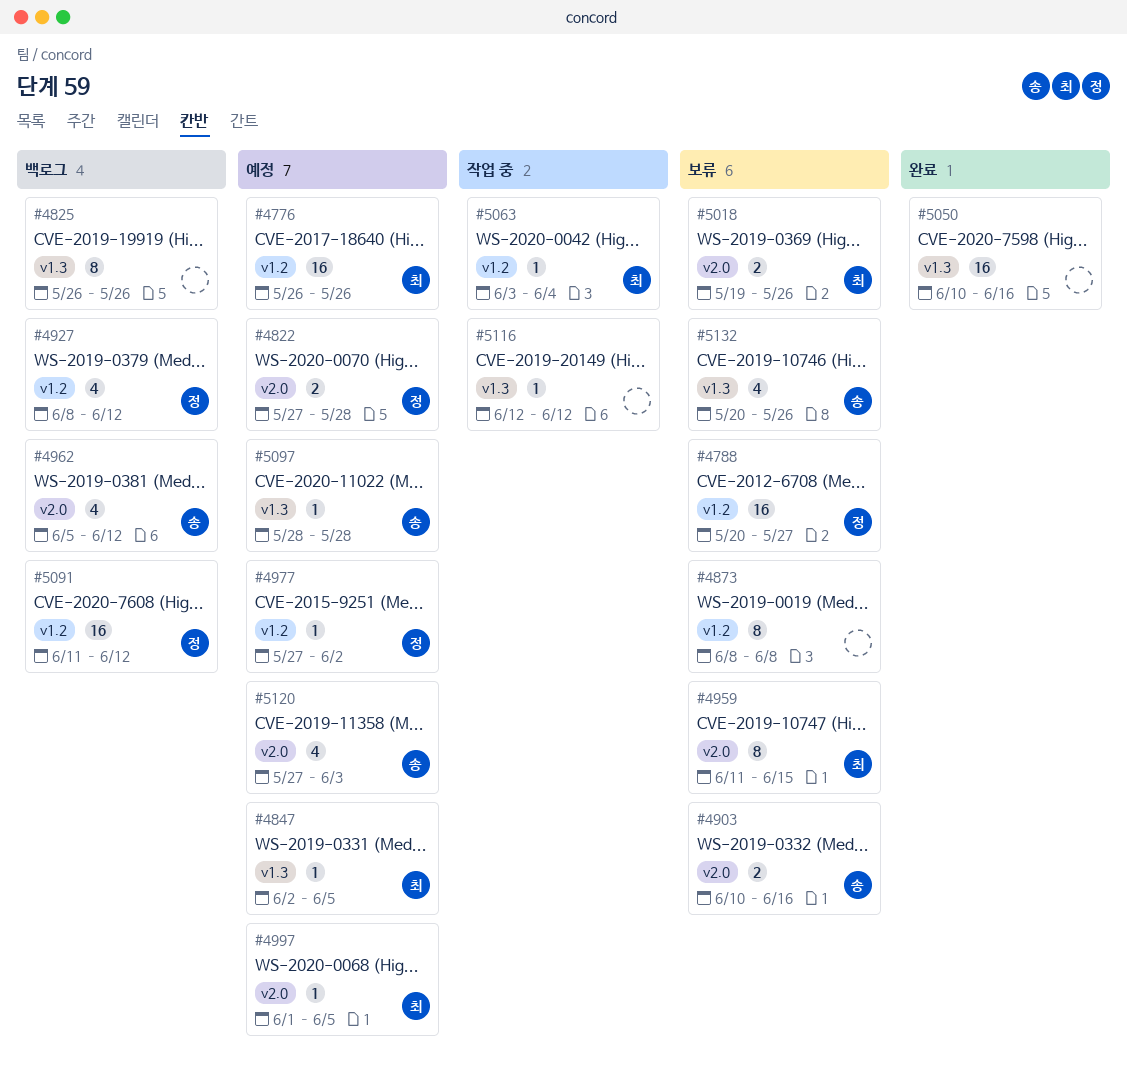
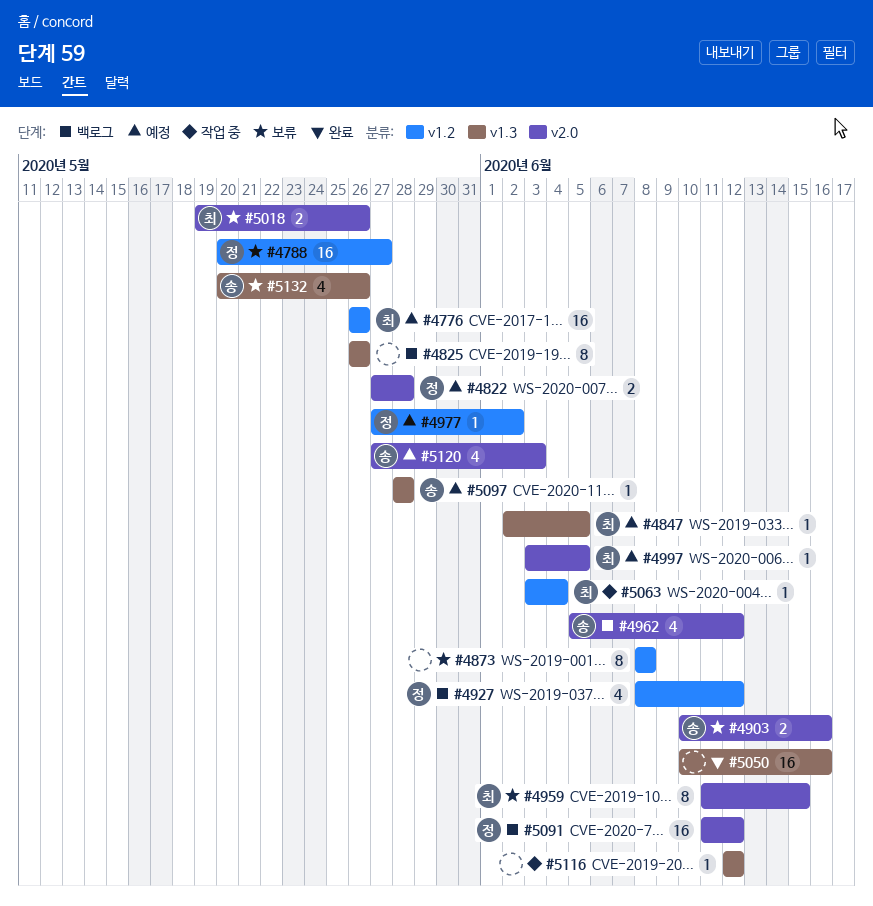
#4997, start: Jun 1 -> Jun 3
#5091, label: v1.2 -> v2.0

